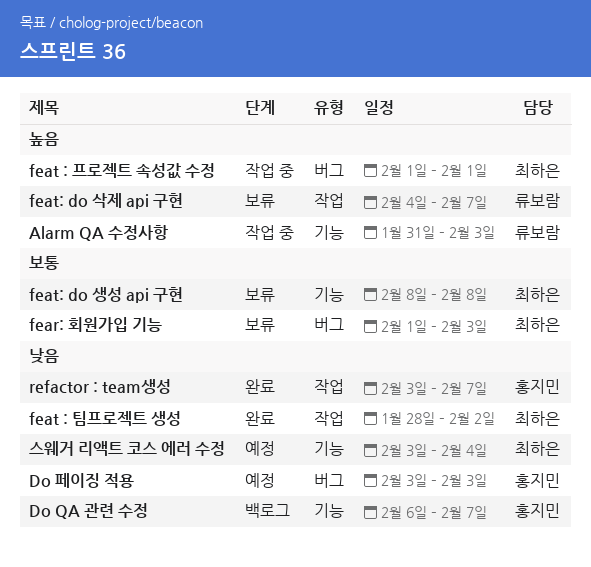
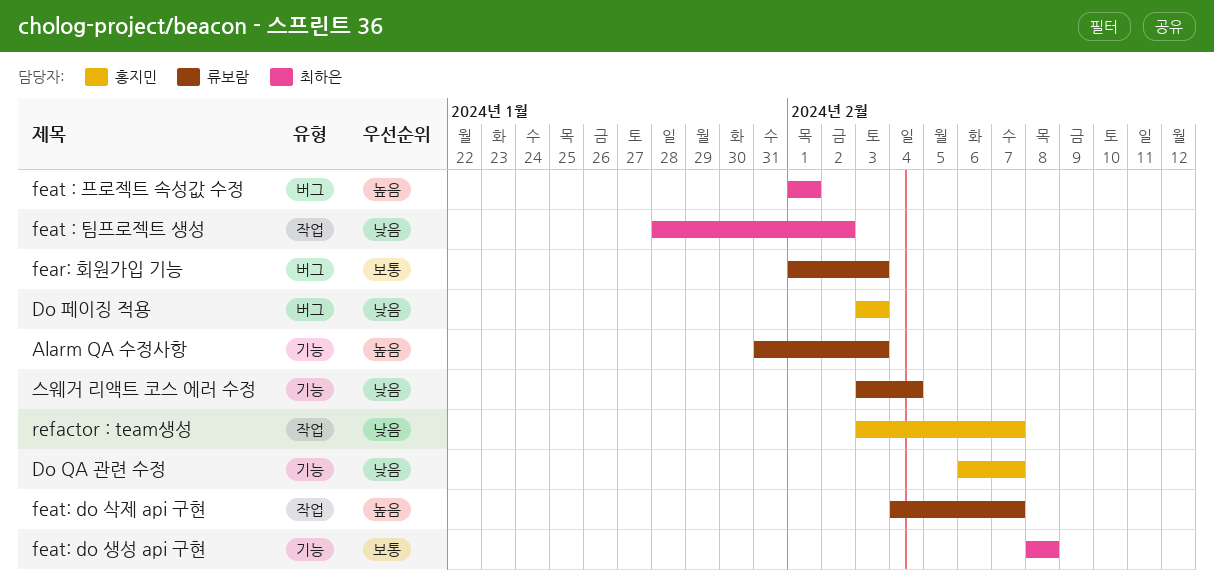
fear: 회원가입 기능, owner: 최하은 -> 류보람
스웨거 리액트 코스 에러 수정, owner: 최하은 -> 류보람

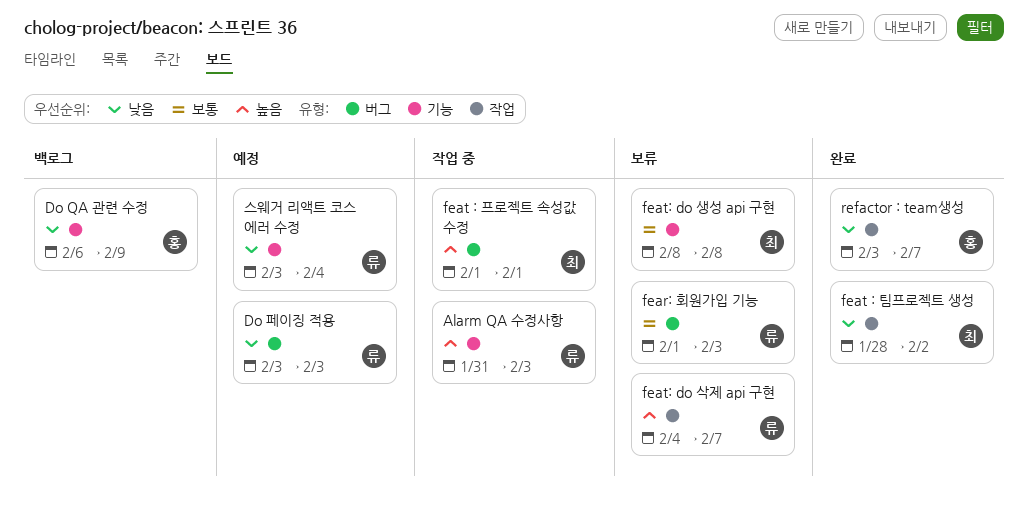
Do QA 관련 수정, due: Feb 7 -> Feb 9
Do 페이징 적용, owner: 홍지민 -> 류보람

